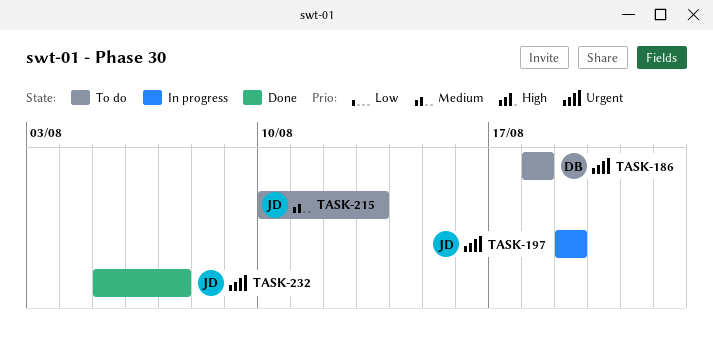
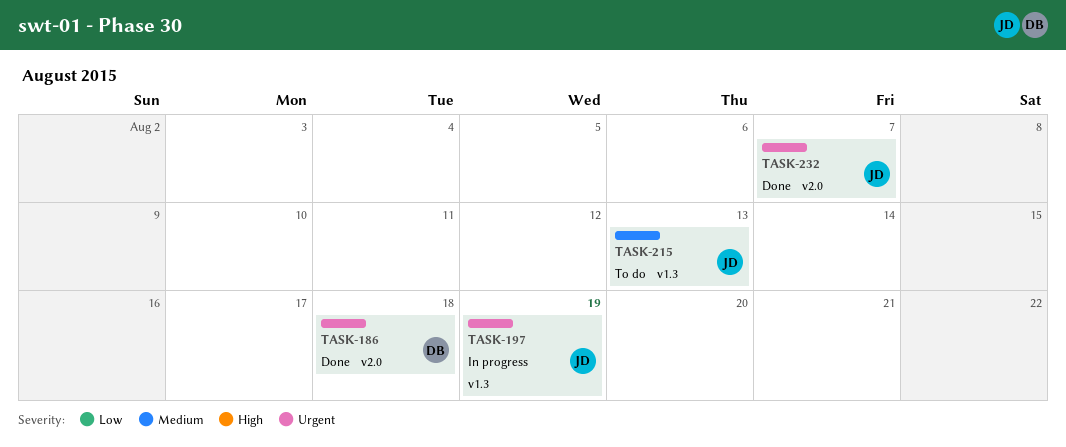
TASK-186, status: To do -> Done

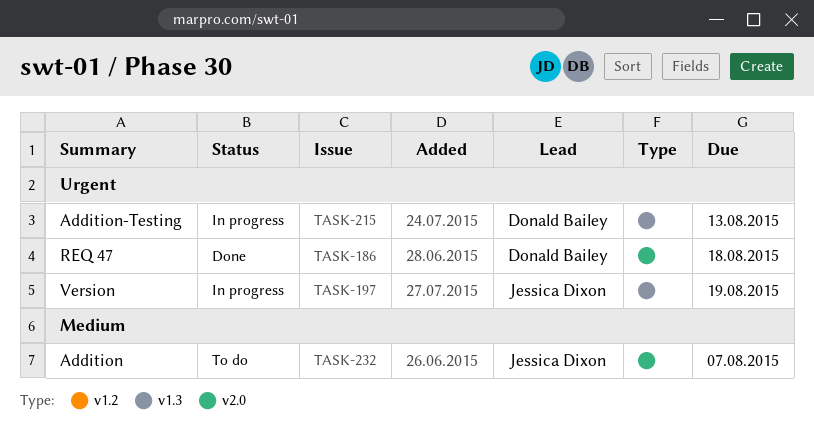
TASK-215, status: To do -> In progress
TASK-215, owner: Jessica Dixon -> Donald Bailey
TASK-215, priority: Medium -> Urgent
TASK-232, status: Done -> To do
TASK-232, priority: Urgent -> Medium

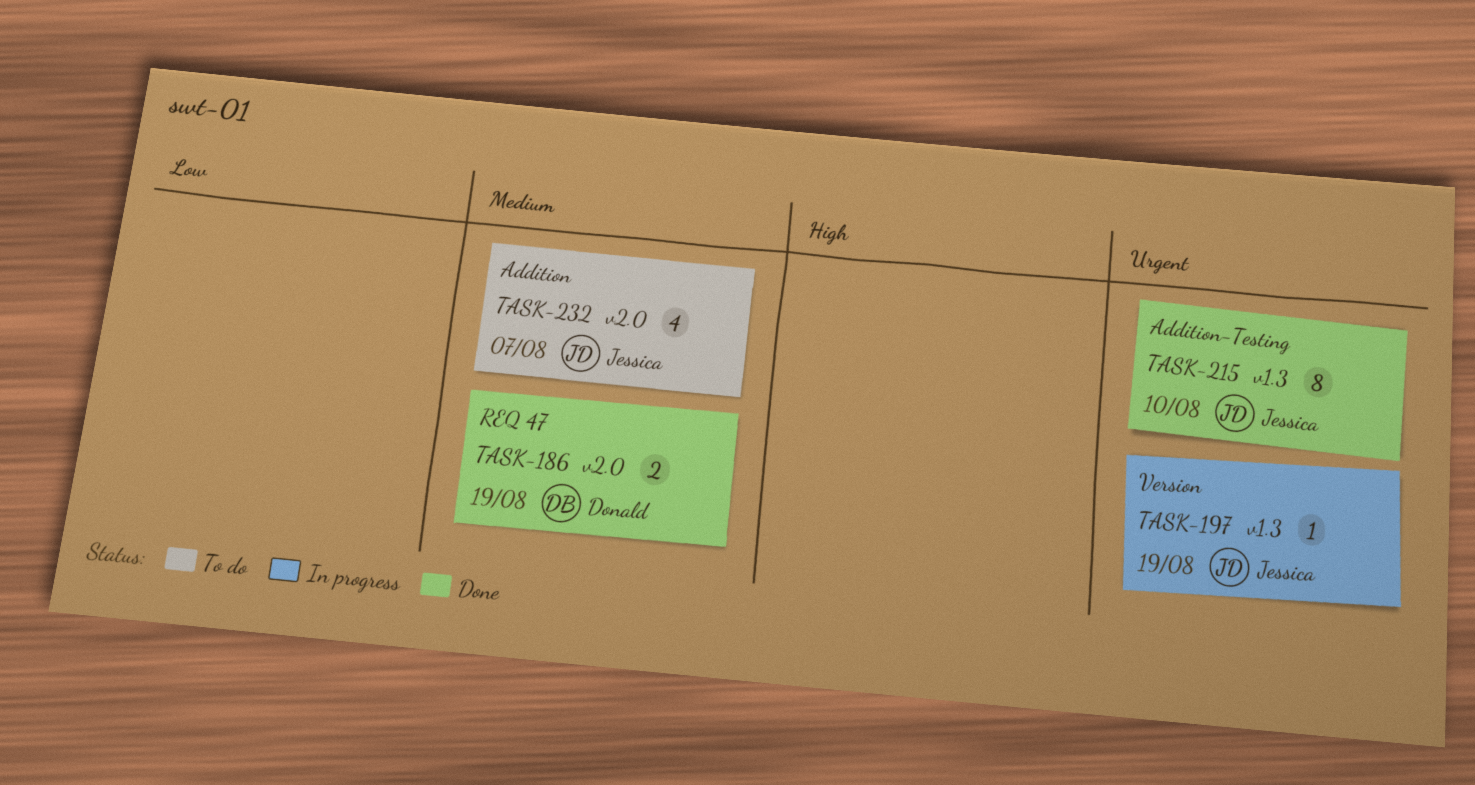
TASK-186, priority: Urgent -> Medium
TASK-186, due: Aug 18 -> Aug 19
TASK-215, status: In progress -> Done
TASK-215, owner: Donald Bailey -> Jessica Dixon
TASK-215, due: Aug 13 -> Aug 10

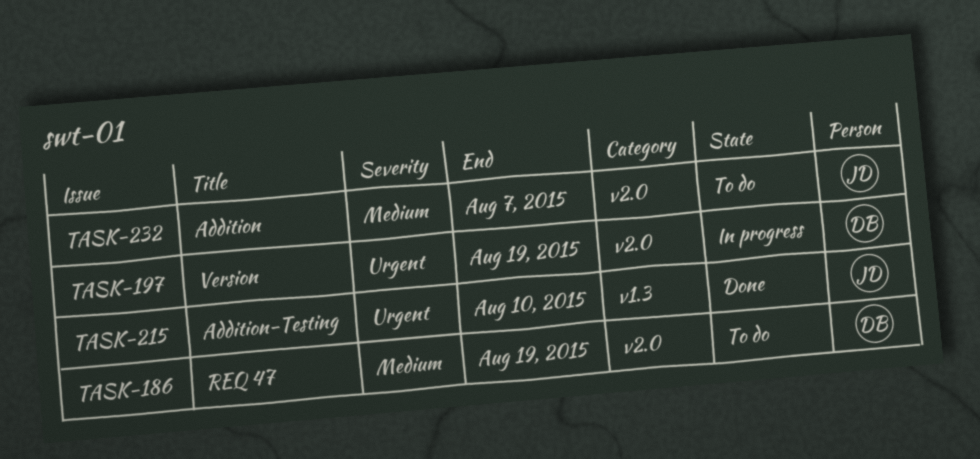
TASK-186, status: Done -> To do
TASK-197, owner: Jessica -> Donald
TASK-197, label: v1.3 -> v2.0

